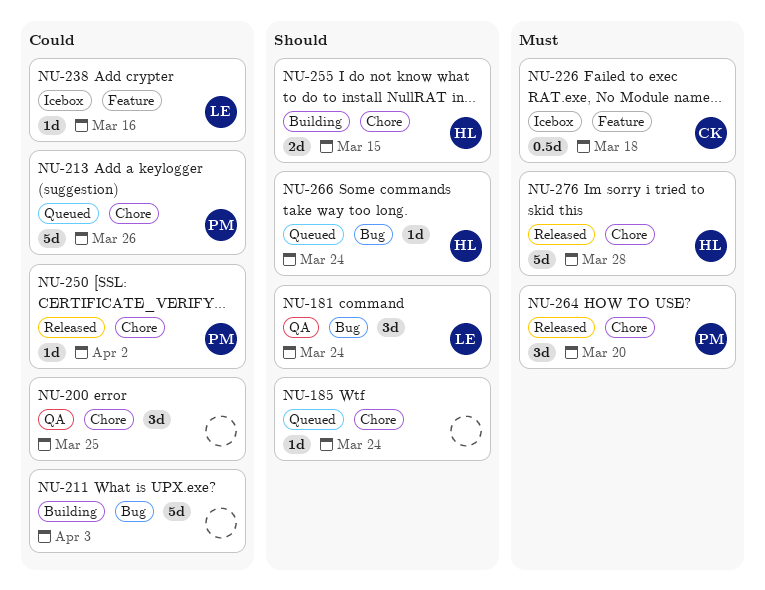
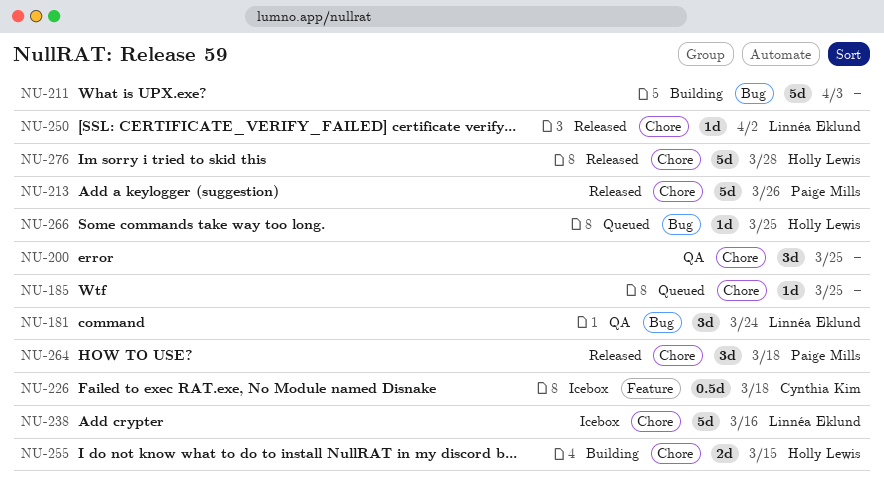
NU-185, due: Mar 24 -> Mar 25
NU-213, status: Queued -> Released
NU-238, label: Feature -> Chore
NU-238, estimate: 1d -> 5d
NU-250, owner: Paige Mills -> Linnéa Eklund
NU-264, due: Mar 20 -> Mar 18
NU-266, due: Mar 24 -> Mar 25

